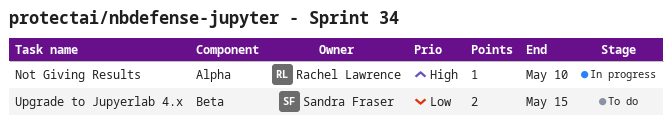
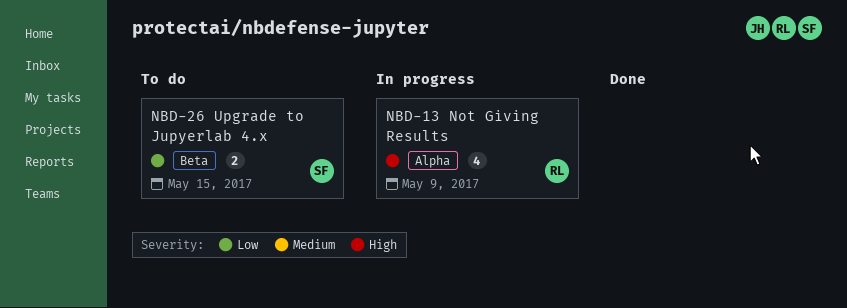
Not Giving Results, estimate: 1 -> 4
Not Giving Results, due: May 10 -> May 9

